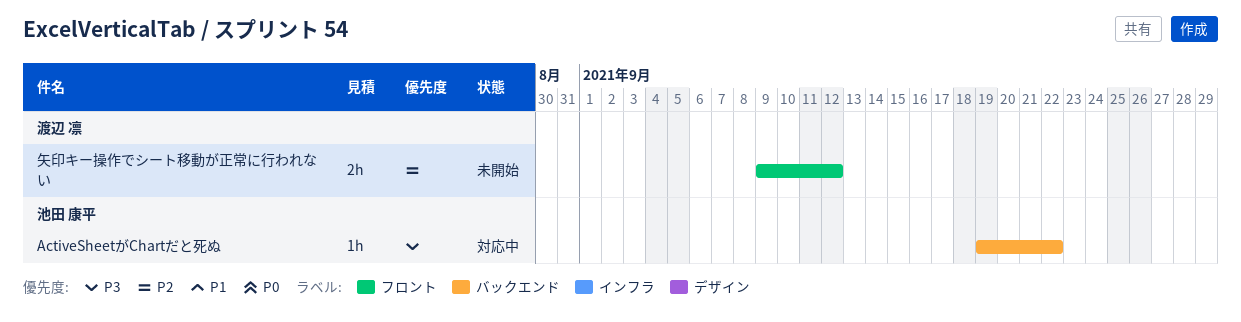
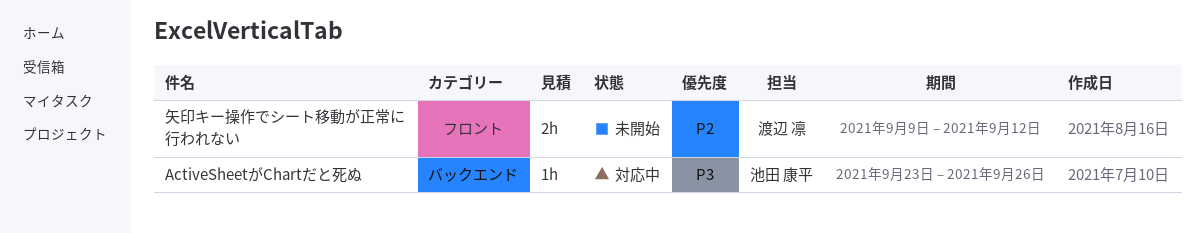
ActiveSheetがChartだと死ぬ, start: Sep 19 -> Sep 23
ActiveSheetがChartだと死ぬ, due: Sep 22 -> Sep 26

